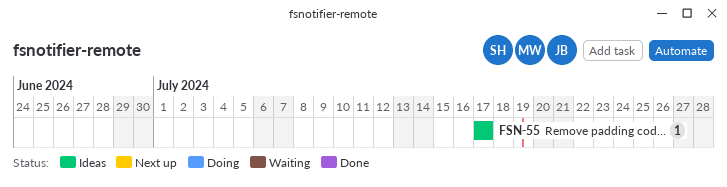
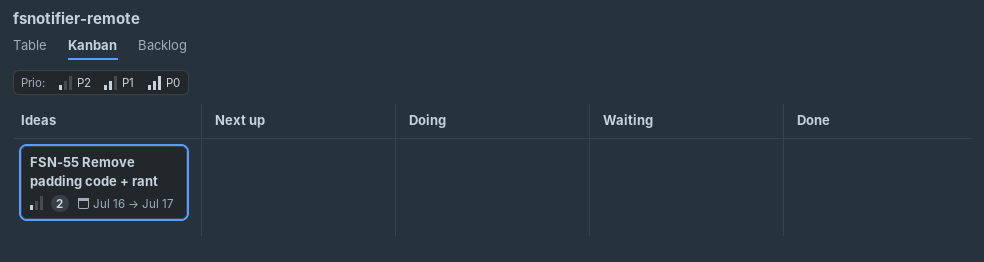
FSN-55, estimate: 1 -> 2
FSN-55, start: Jul 17 -> Jul 16

